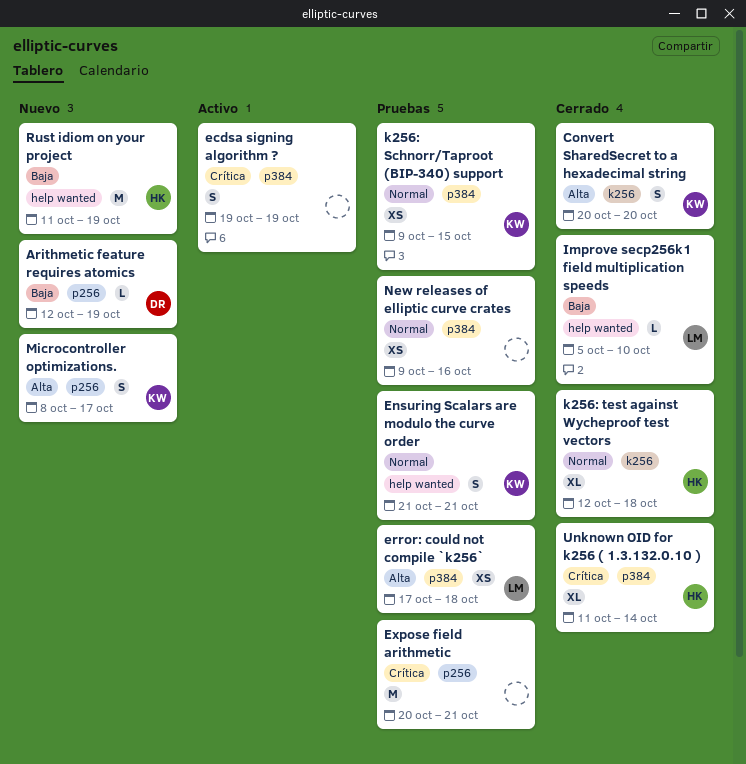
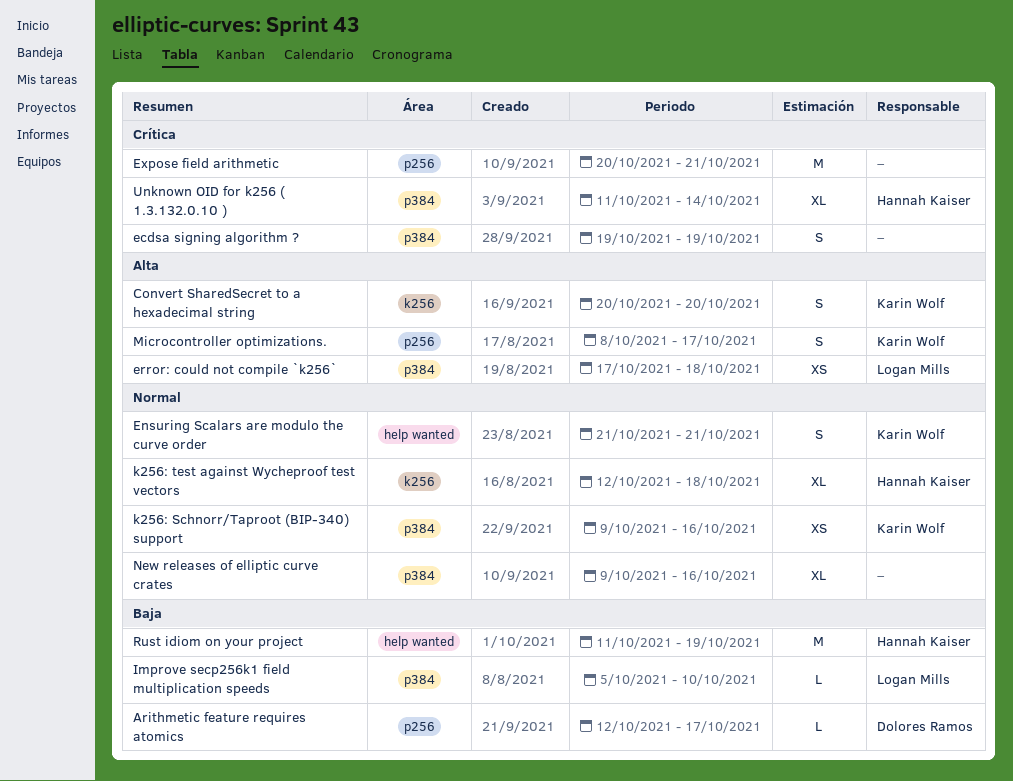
Arithmetic feature requires atomics, due: Oct 19 -> Oct 17
Improve secp256k1 field multiplication speeds, label: help wanted -> p384
k256: Schnorr/Taproot (BIP-340) support, due: Oct 15 -> Oct 16
New releases of elliptic curve crates, estimate: XS -> XL

